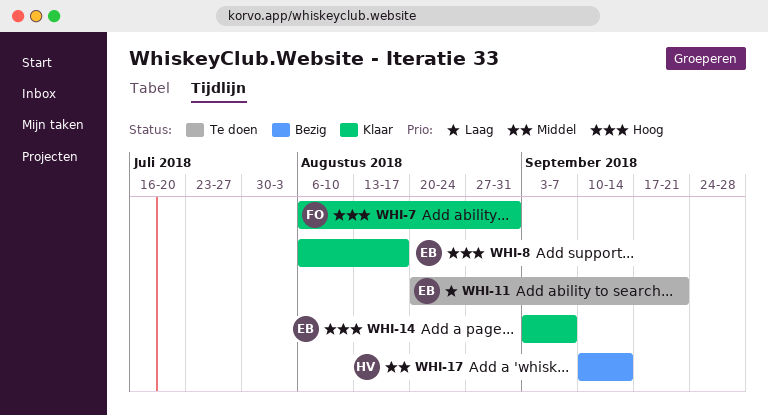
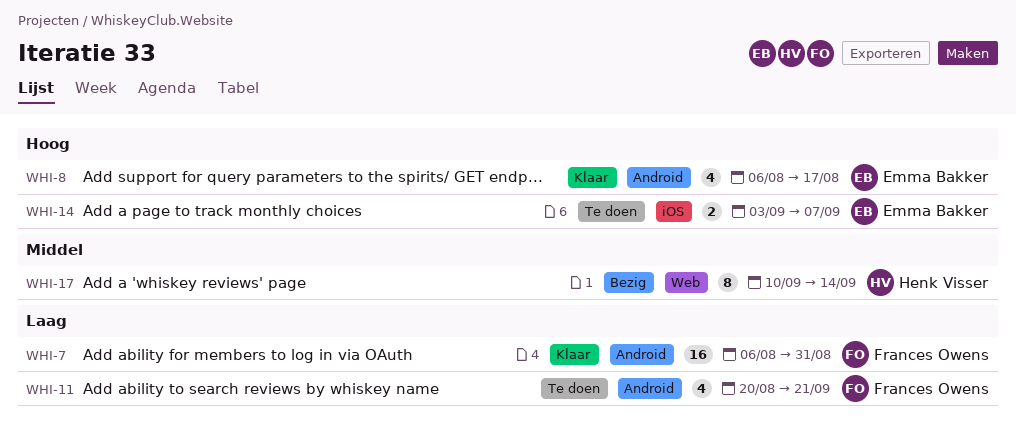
WHI-7, priority: Hoog -> Laag
WHI-11, owner: Emma Bakker -> Frances Owens
WHI-14, status: Klaar -> Te doen

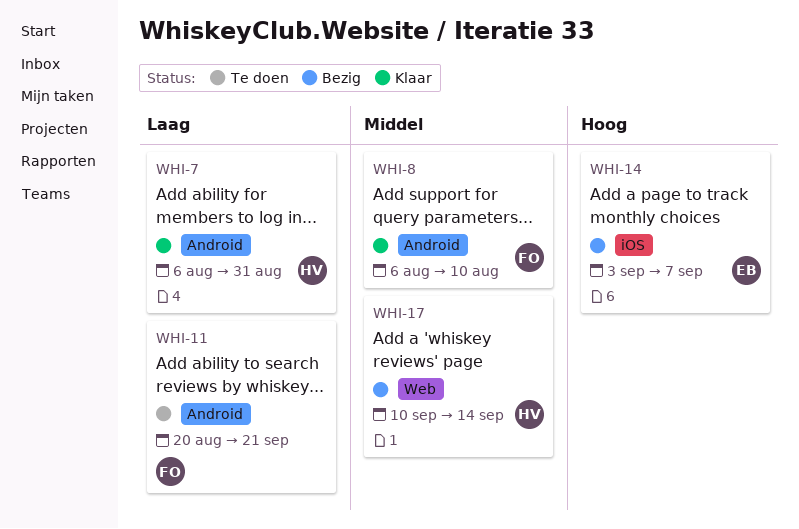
WHI-7, owner: Frances Owens -> Henk Visser
WHI-8, owner: Emma Bakker -> Frances Owens
WHI-8, priority: Hoog -> Middel
WHI-8, due: Aug 17 -> Aug 10
WHI-14, status: Te doen -> Bezig

